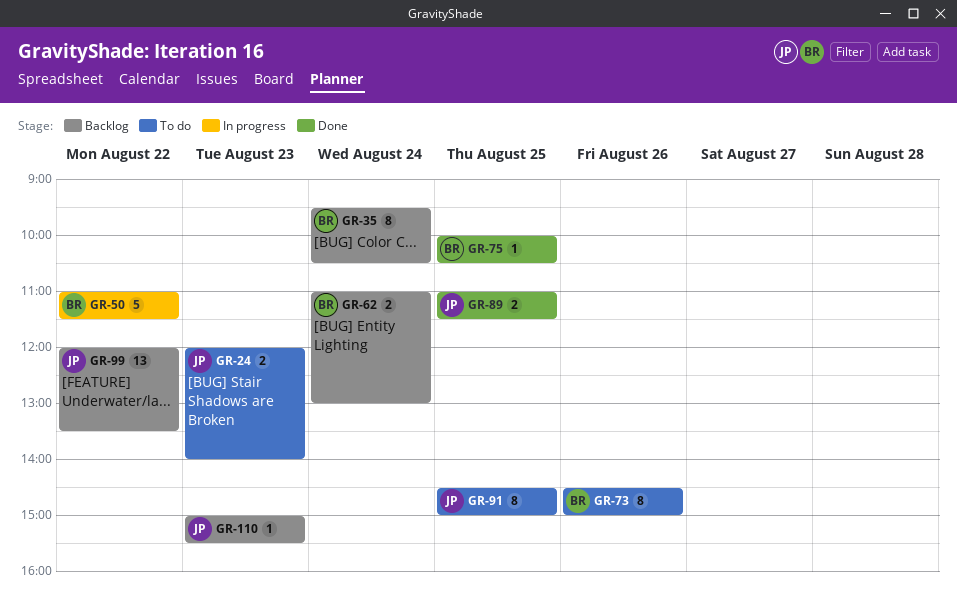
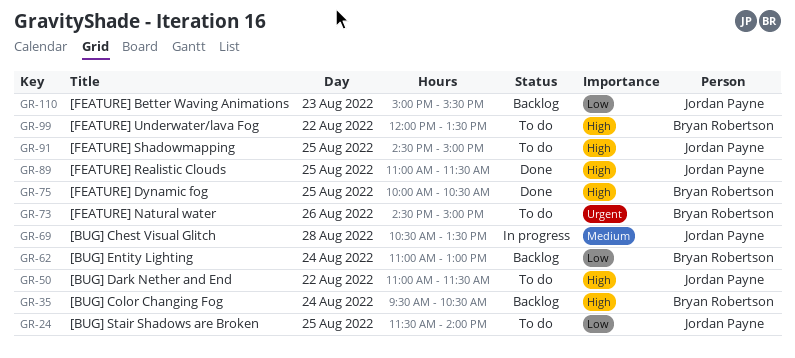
GR-24, day: Aug 23 -> Aug 25
GR-24, begins: 12:00 -> 11:30
GR-50, status: In progress -> To do
GR-50, owner: Bryan Robertson -> Jordan Payne
GR-69: none -> present
GR-99, status: Backlog -> To do
GR-99, owner: Jordan Payne -> Bryan Robertson

